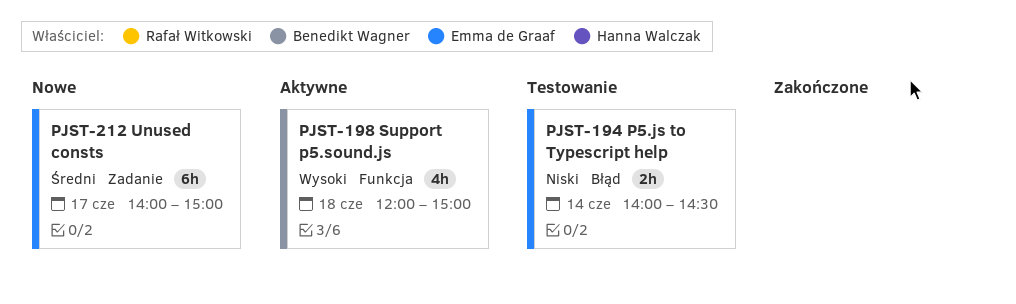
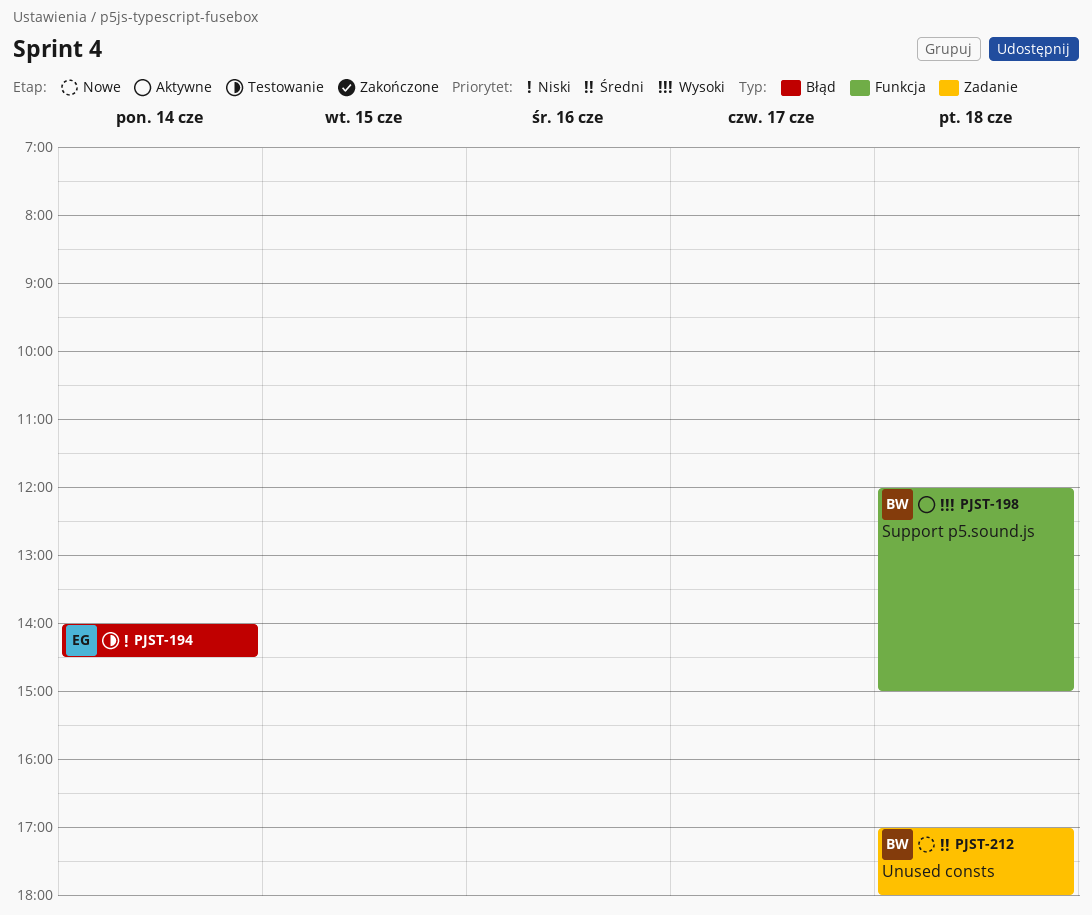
PJST-212, owner: Emma de Graaf -> Benedikt Wagner
PJST-212, day: Jun 17 -> Jun 18
PJST-212, begins: 14:00 -> 17:00
PJST-212, ends: 15:00 -> 18:00

